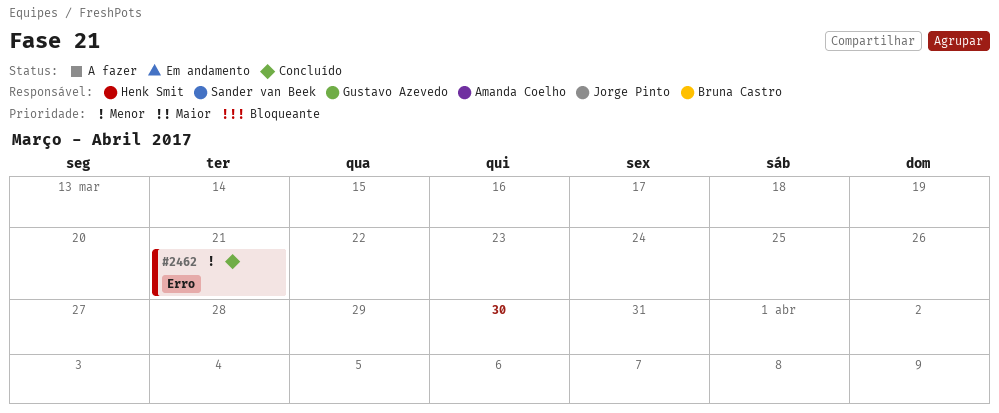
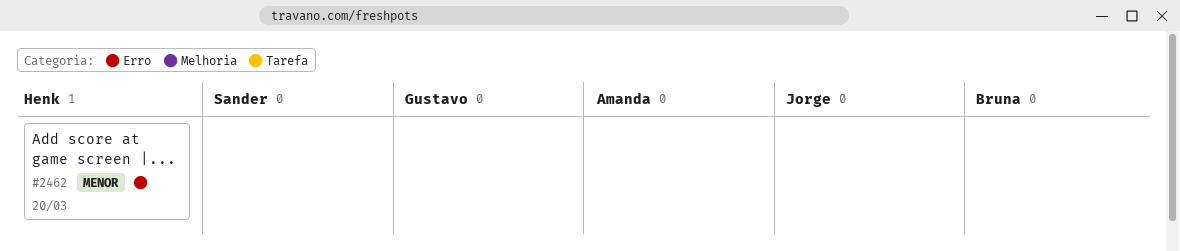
#2462, due: Mar 21 -> Mar 20

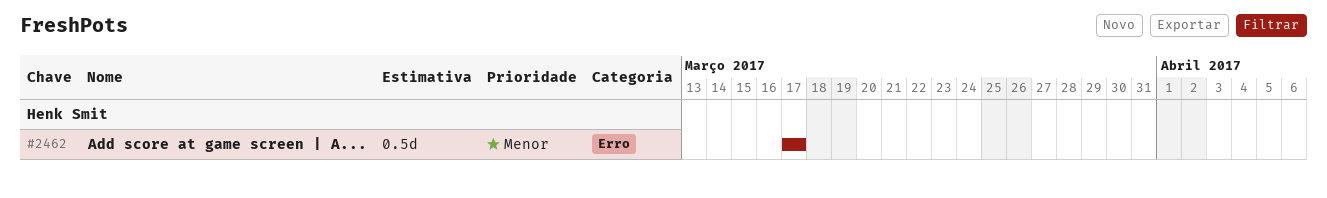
#2462, due: Mar 20 -> Mar 17

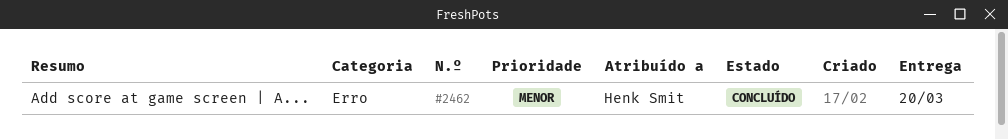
#2462, due: Mar 17 -> Mar 20

